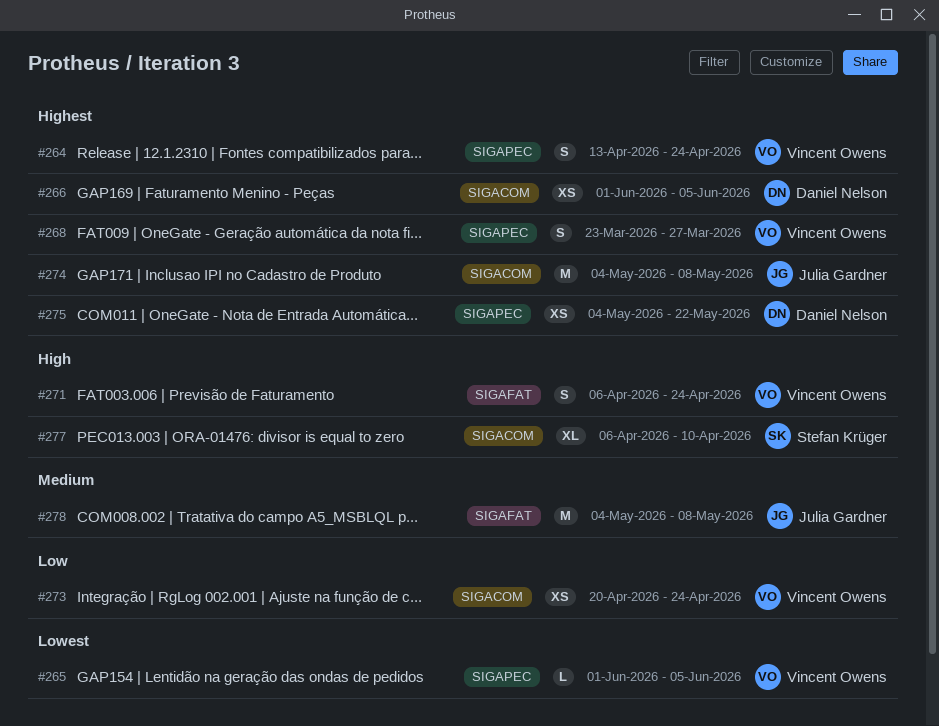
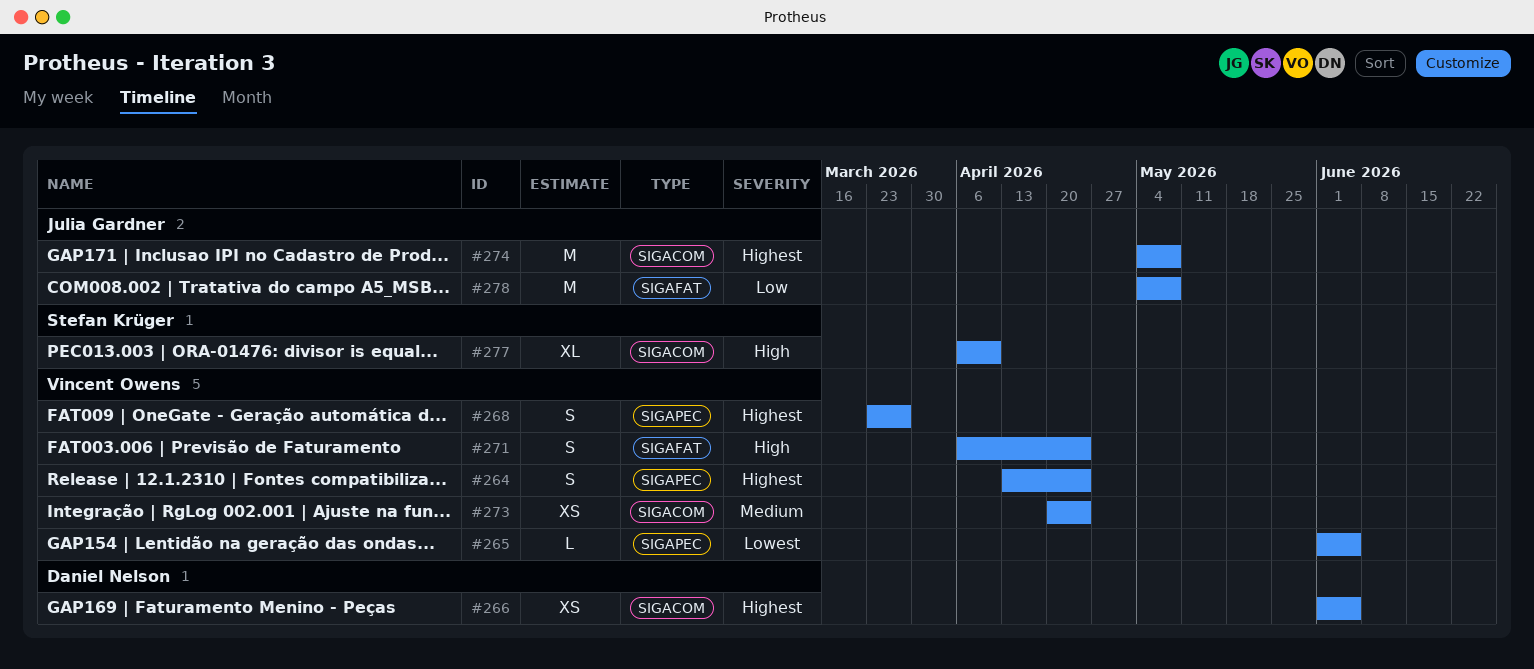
#273, priority: Low -> Medium
#275: present -> none
#278, priority: Medium -> Low

